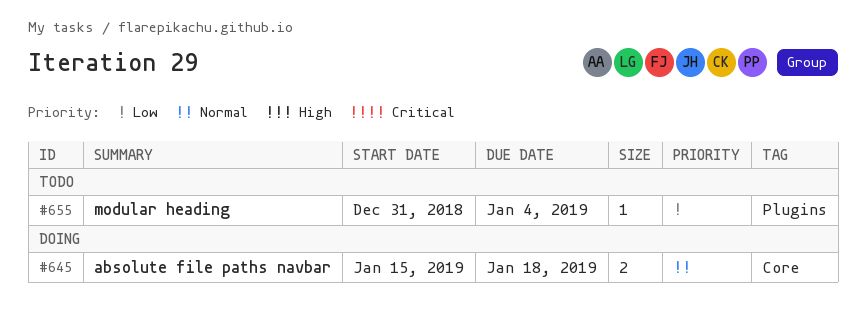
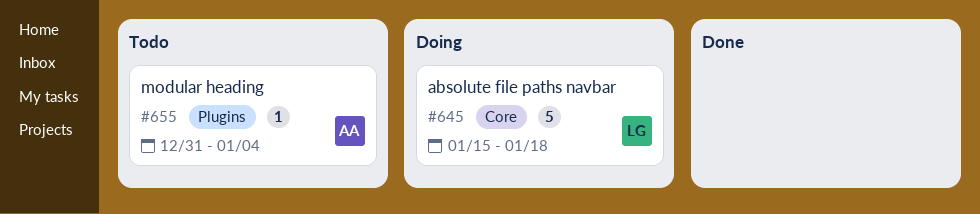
#645, estimate: 2 -> 5

